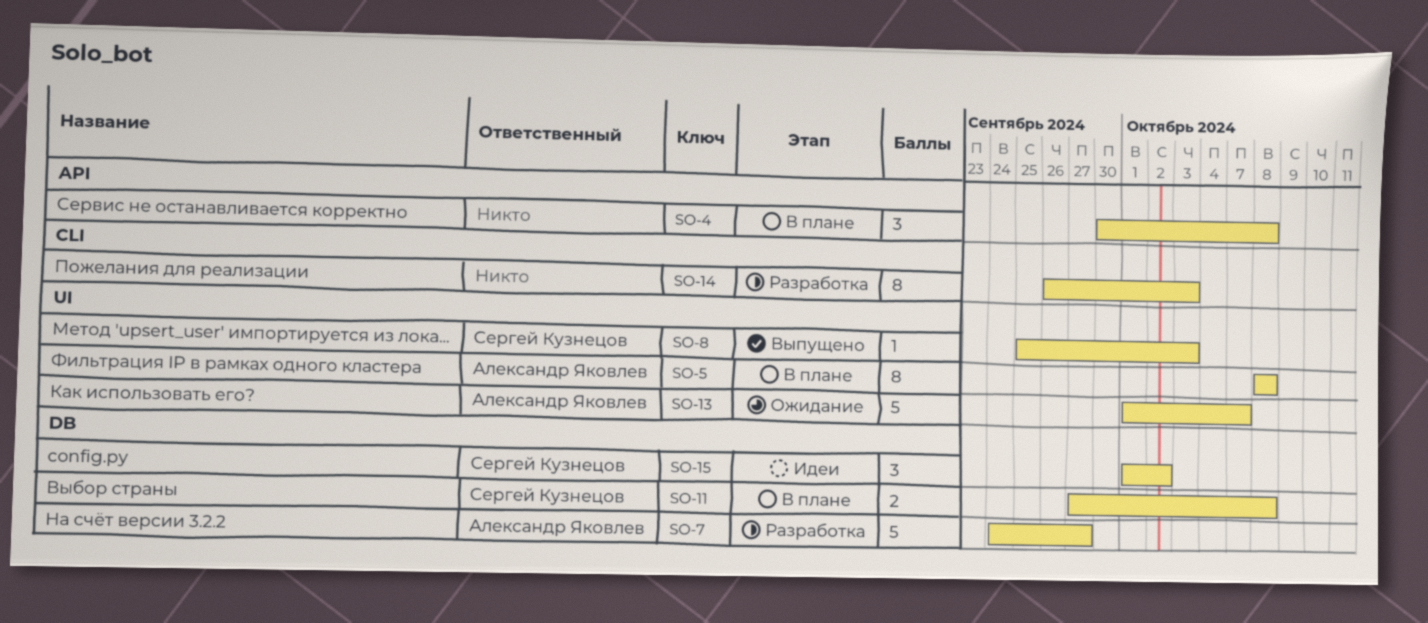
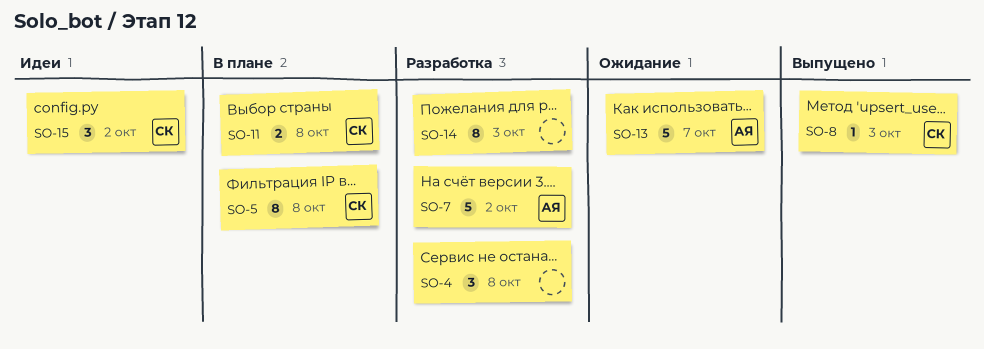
SO-4, status: В плане -> Разработка
SO-5, owner: Александр Яковлев -> Сергей Кузнецов
SO-7, due: Sep 27 -> Oct 2

